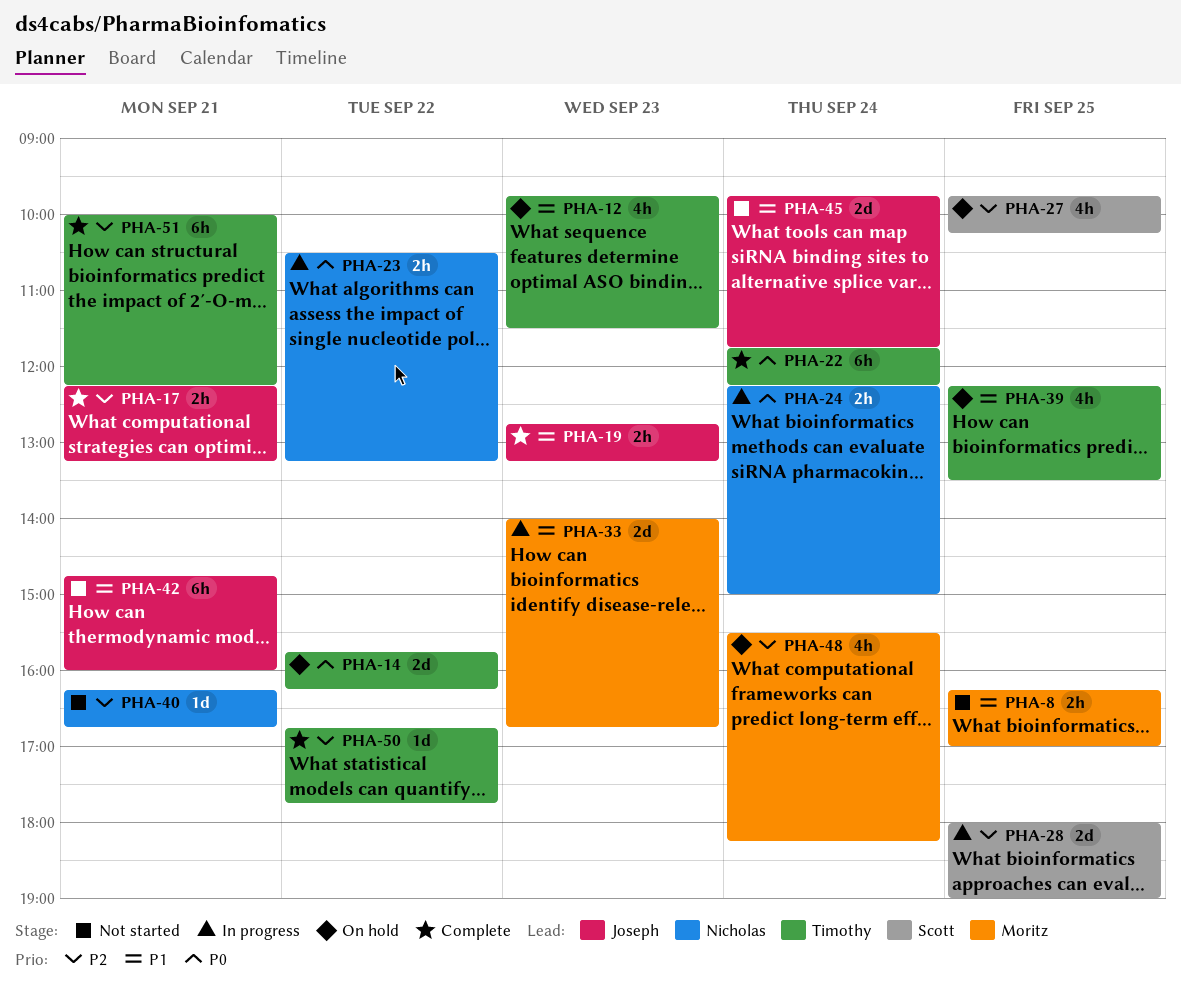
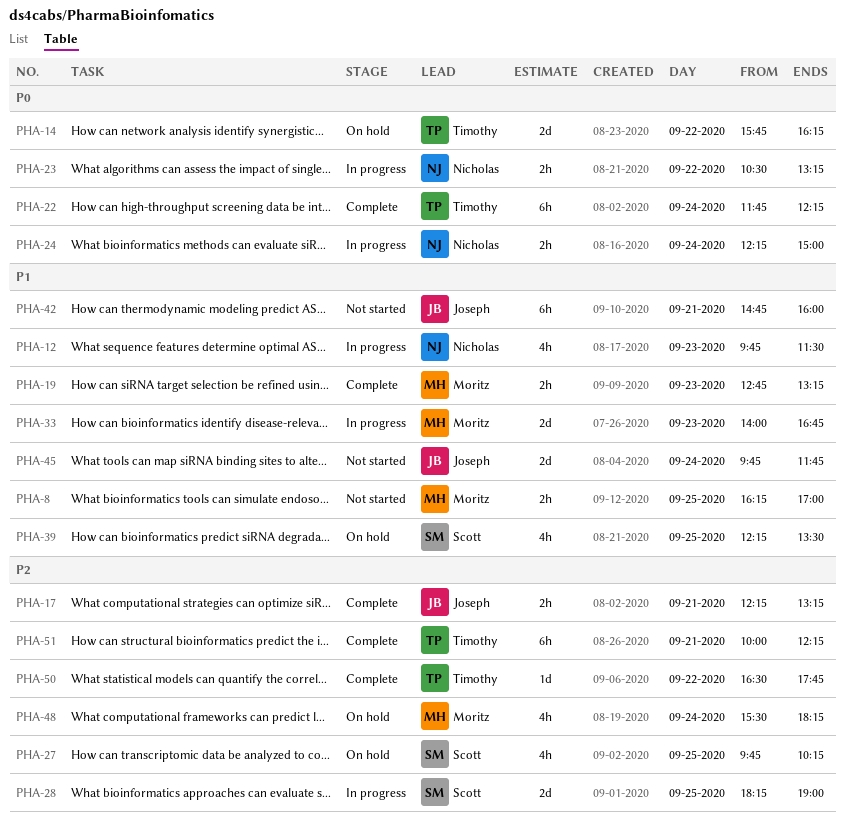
PHA-12, status: On hold -> In progress
PHA-12, owner: Timothy -> Nicholas
PHA-19, owner: Joseph -> Moritz
PHA-28, begins: 18:00 -> 18:15
PHA-39, owner: Timothy -> Scott
PHA-40: present -> none
PHA-50, begins: 16:45 -> 16:30

